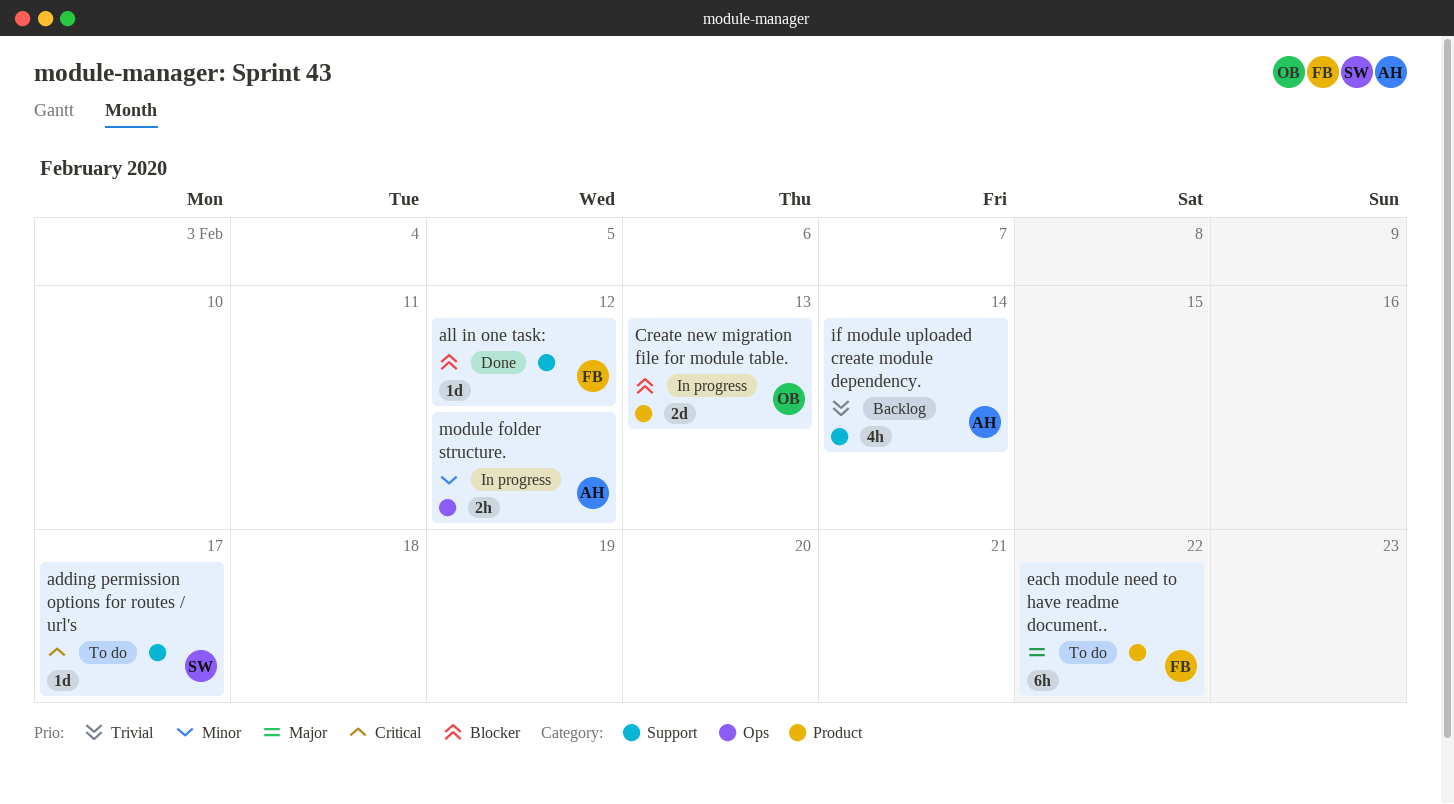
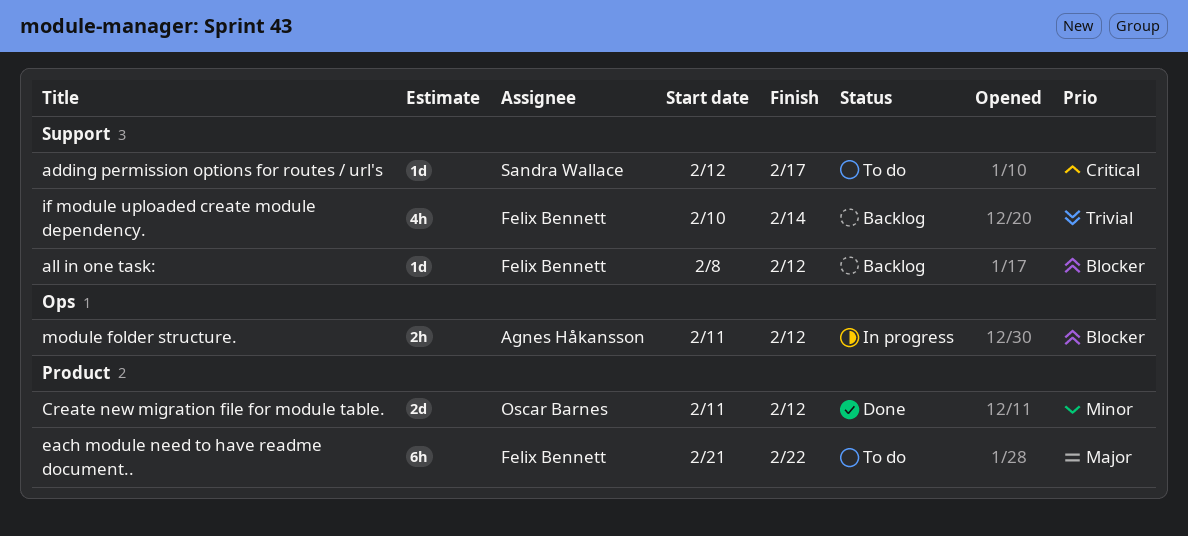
all in one task:, status: Done -> Backlog
Create new migration file for module table., status: In progress -> Done
Create new migration file for module table., priority: Blocker -> Minor
Create new migration file for module table., due: Feb 13 -> Feb 12
if module uploaded create module dependency., owner: Agnes Håkansson -> Felix Bennett
module folder structure., priority: Minor -> Blocker

